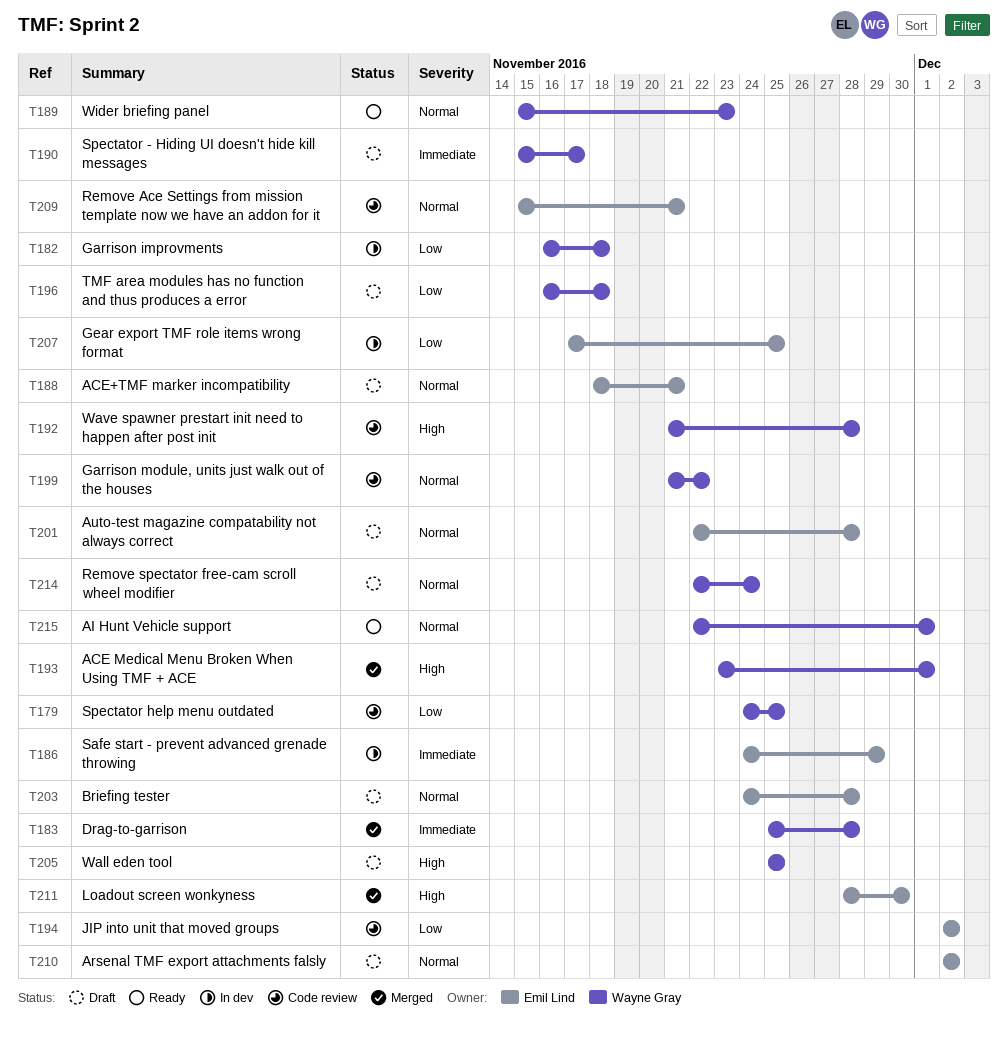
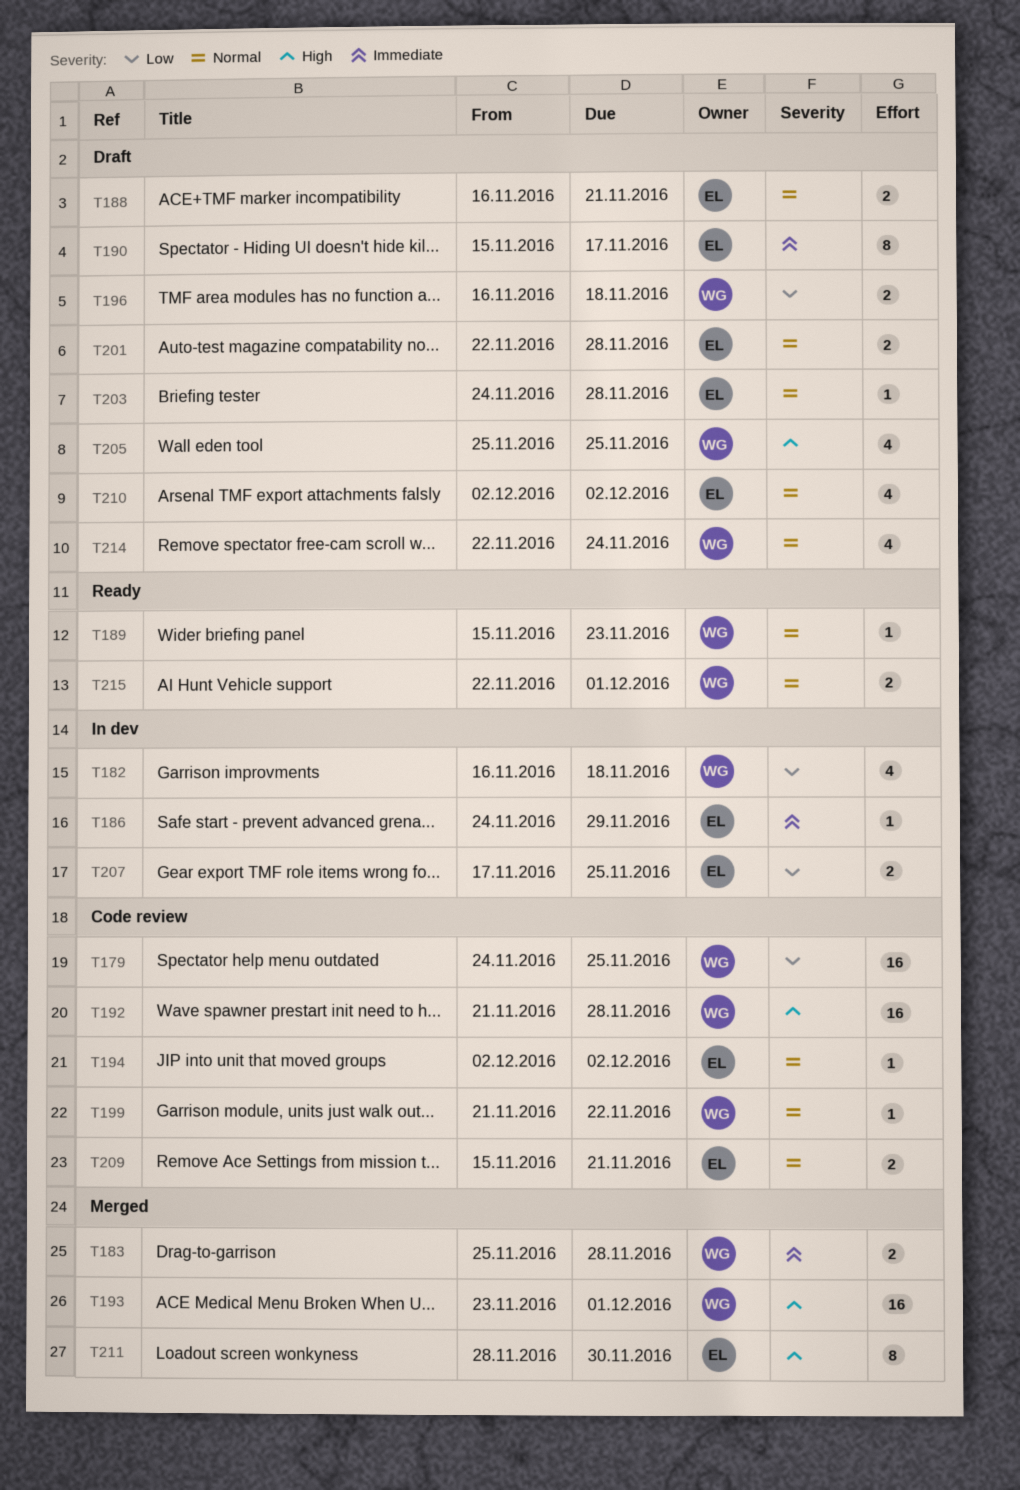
T188, start: Nov 18 -> Nov 16
T190, owner: Wayne Gray -> Emil Lind
T194, priority: Low -> Normal

